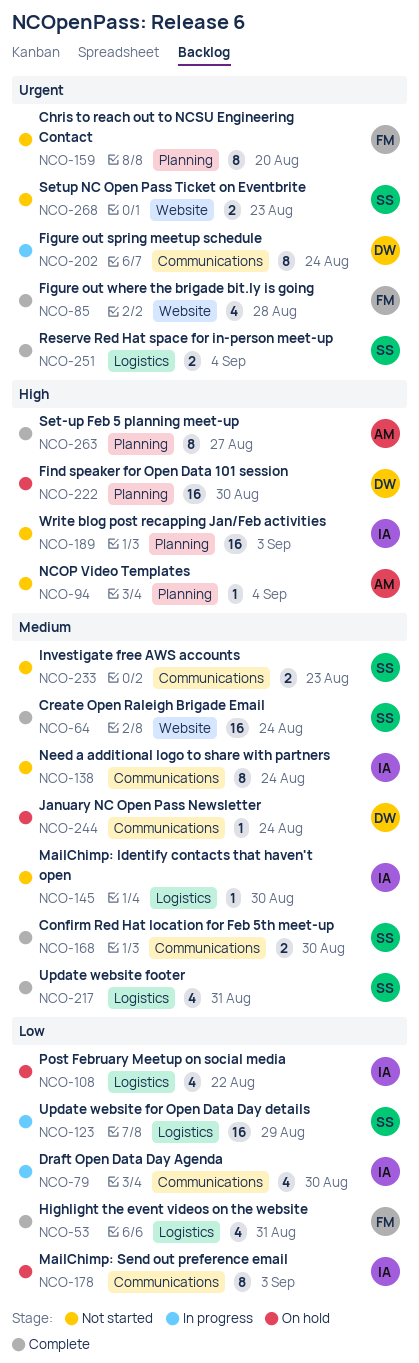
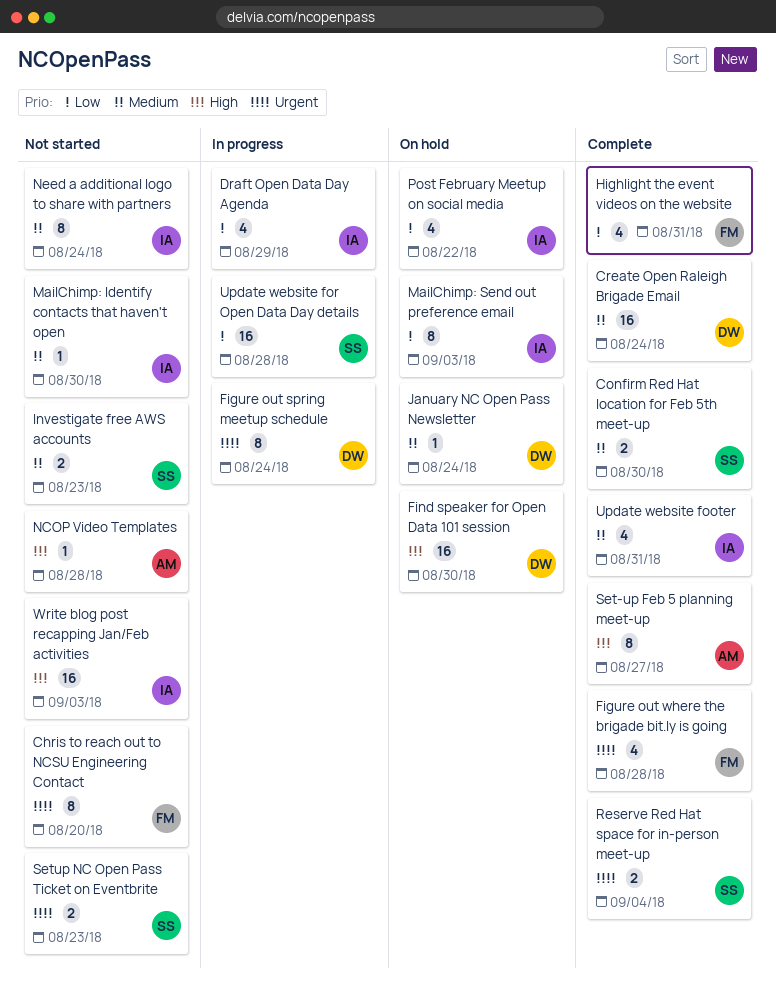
Create Open Raleigh Brigade Email, owner: SS -> DW
Draft Open Data Day Agenda, due: Aug 30 -> Aug 29
NCOP Video Templates, due: Sep 4 -> Aug 28
Update website footer, owner: SS -> IA
Update website for Open Data Day details, due: Aug 29 -> Aug 28

